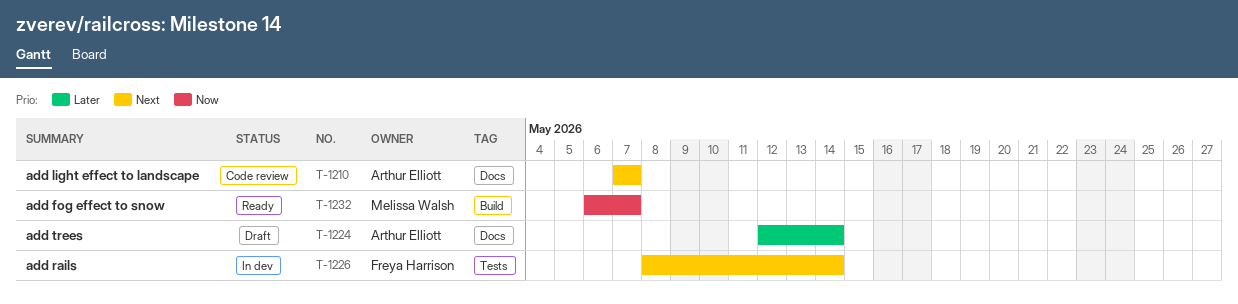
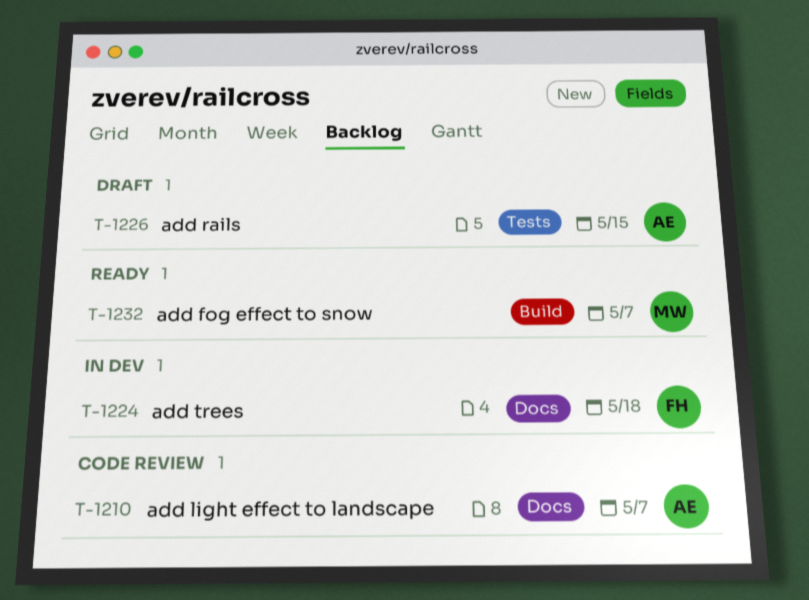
T-1224, status: Draft -> In dev
T-1224, owner: Arthur Elliott -> Freya Harrison
T-1224, due: May 14 -> May 18
T-1226, status: In dev -> Draft
T-1226, owner: Freya Harrison -> Arthur Elliott
T-1226, due: May 14 -> May 15

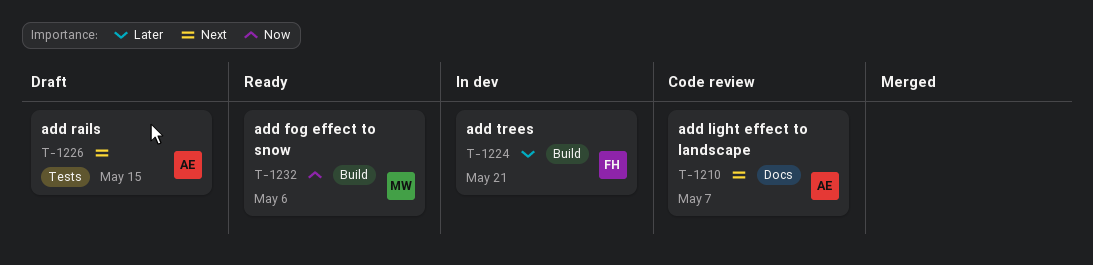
T-1224, label: Docs -> Build
T-1224, due: May 18 -> May 21
T-1232, due: May 7 -> May 6

